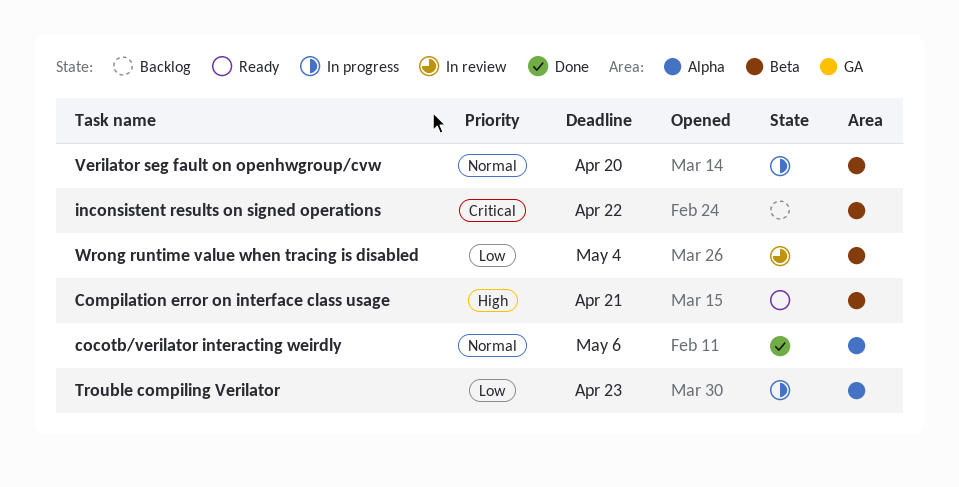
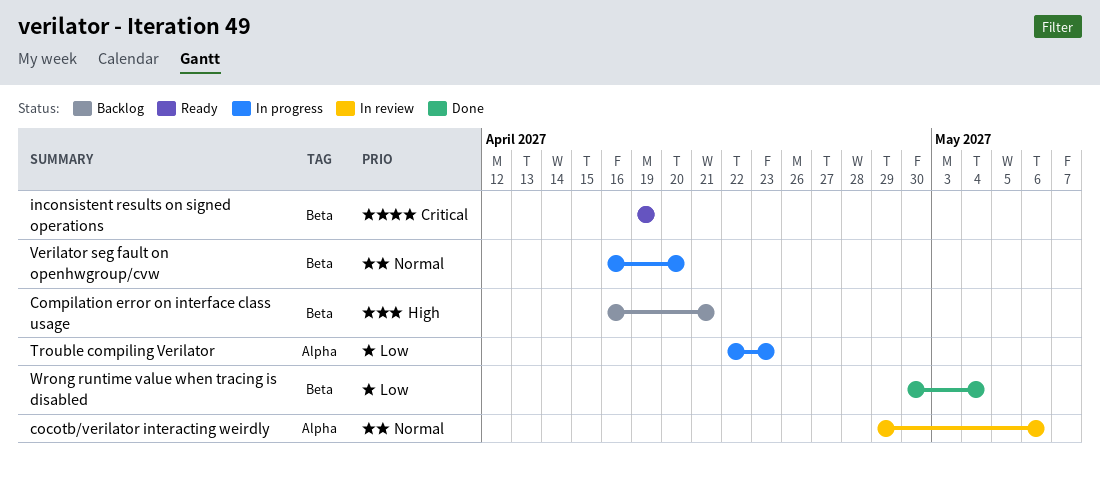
cocotb/verilator interacting weirdly, status: Done -> In review
Compilation error on interface class usage, status: Ready -> Backlog
inconsistent results on signed operations, status: Backlog -> Ready
inconsistent results on signed operations, due: Apr 22 -> Apr 19
Wrong runtime value when tracing is disabled, status: In review -> Done

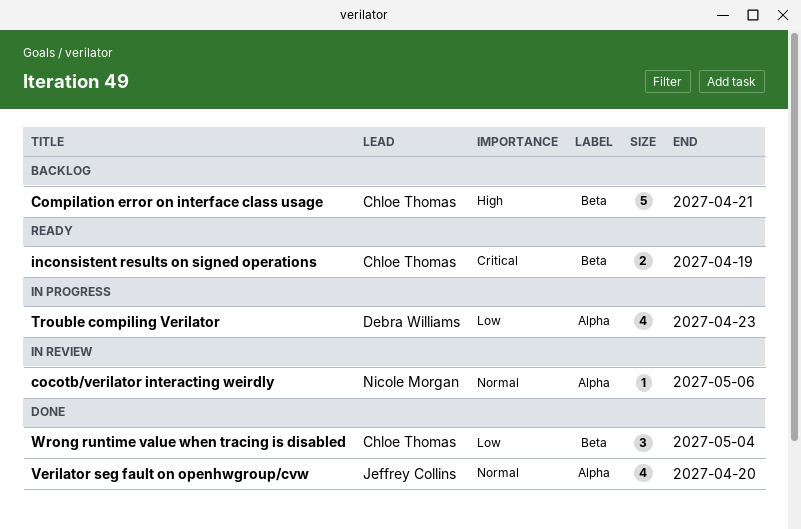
Verilator seg fault on openhwgroup/cvw, status: In progress -> Done
Verilator seg fault on openhwgroup/cvw, label: Beta -> Alpha

